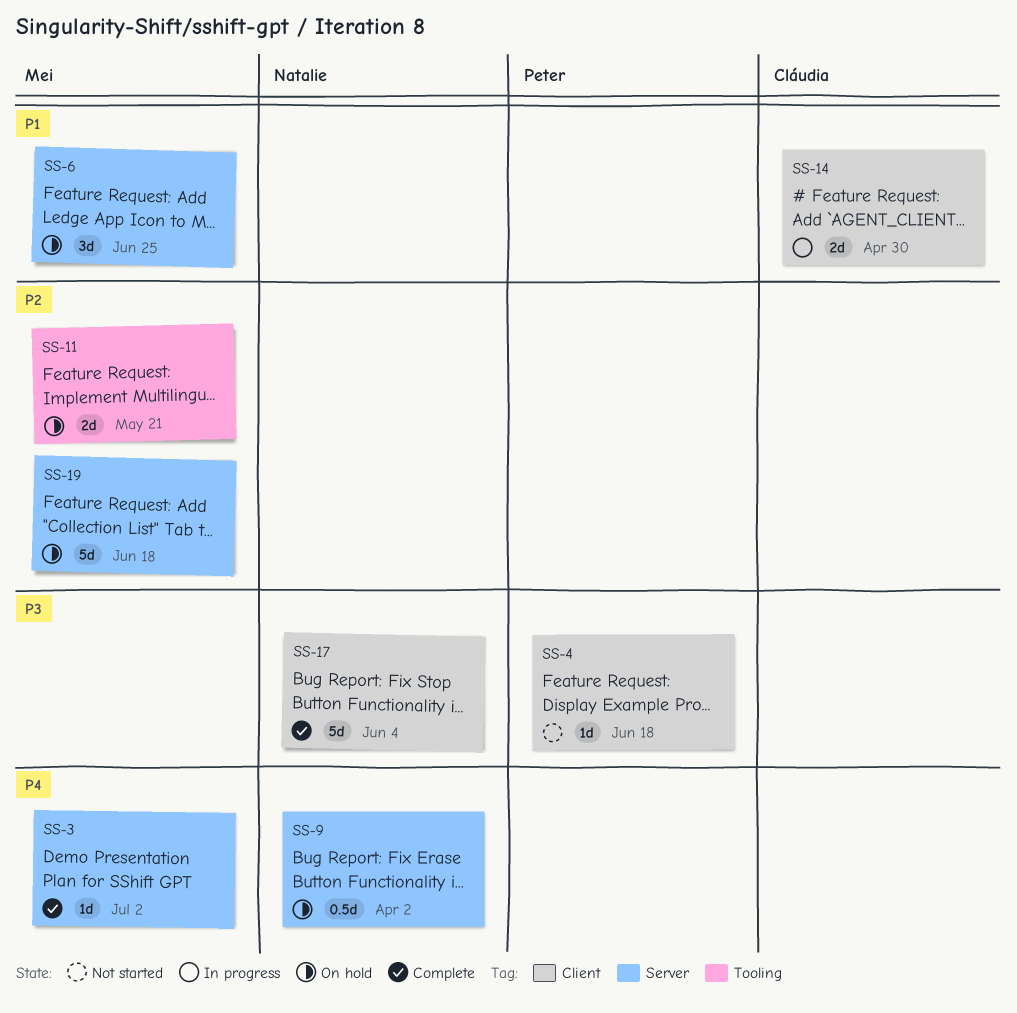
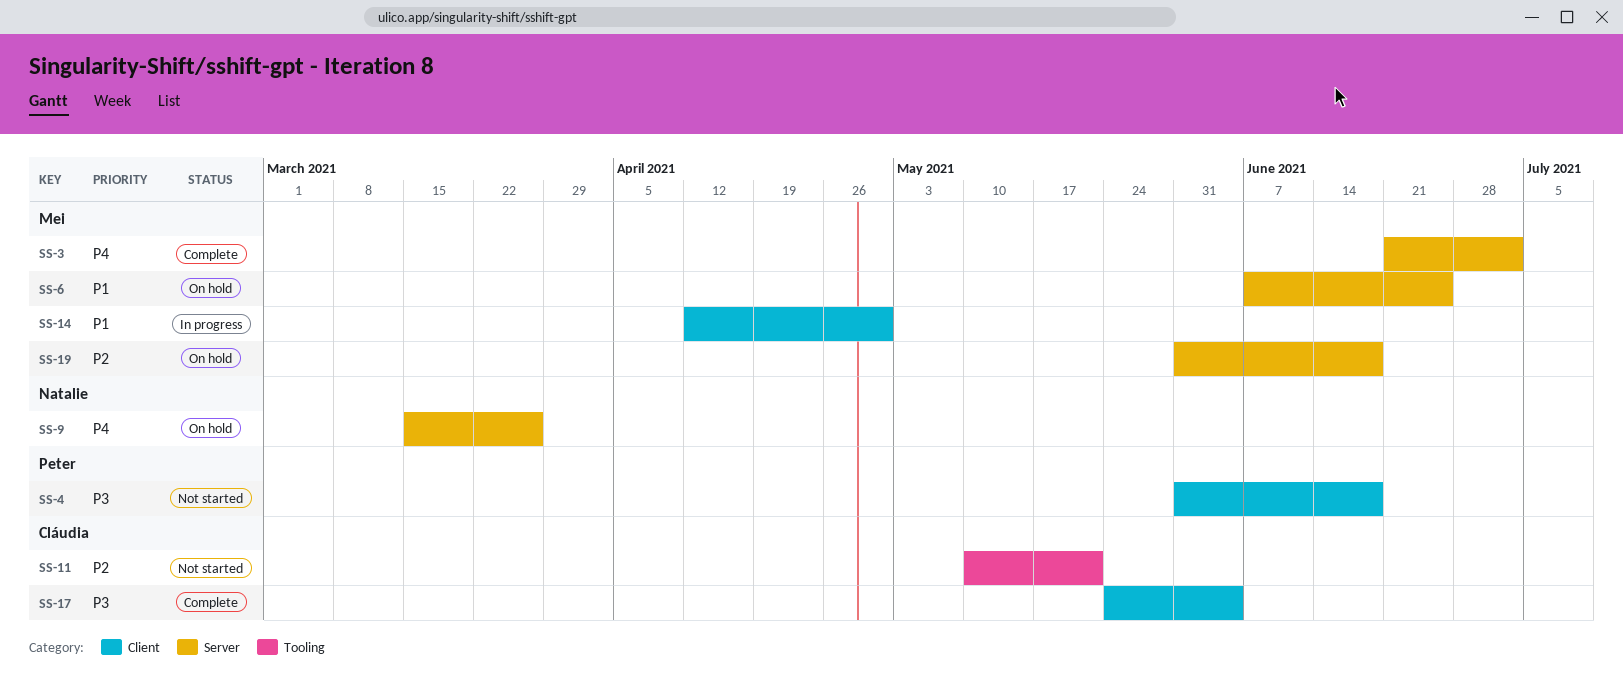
SS-9, due: Apr 2 -> Mar 26
SS-11, status: On hold -> Not started
SS-11, owner: Mei -> Cláudia
SS-14, owner: Cláudia -> Mei
SS-17, owner: Natalie -> Cláudia

